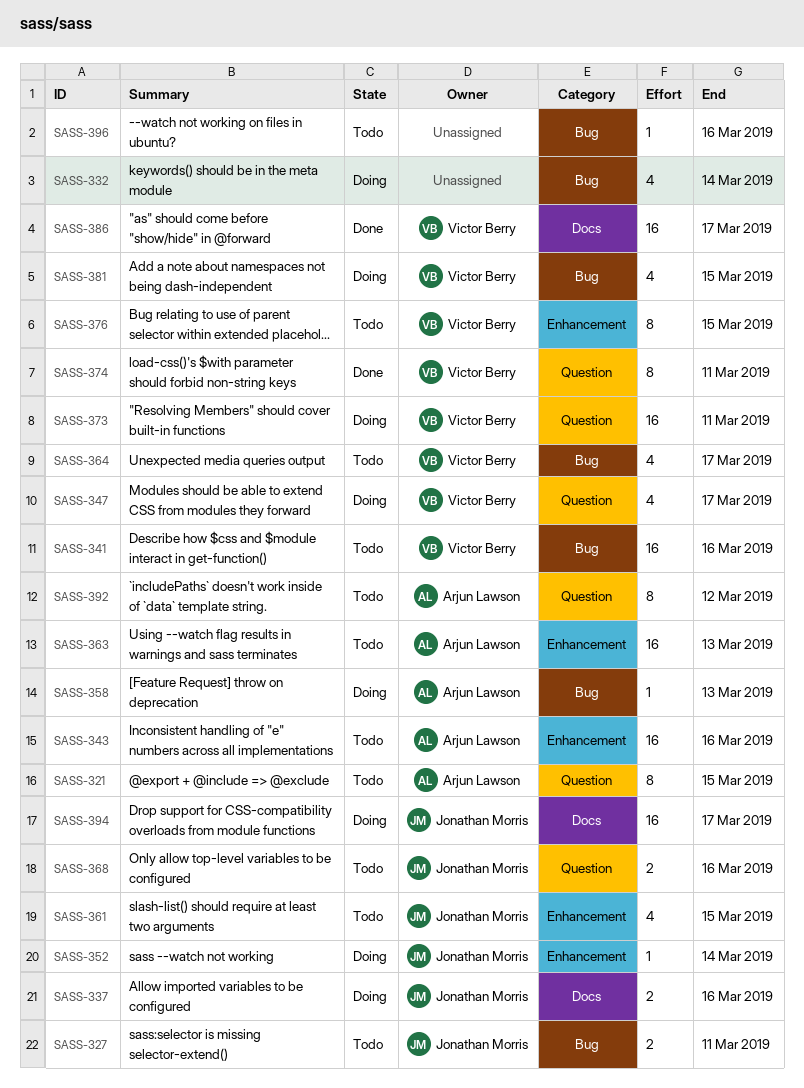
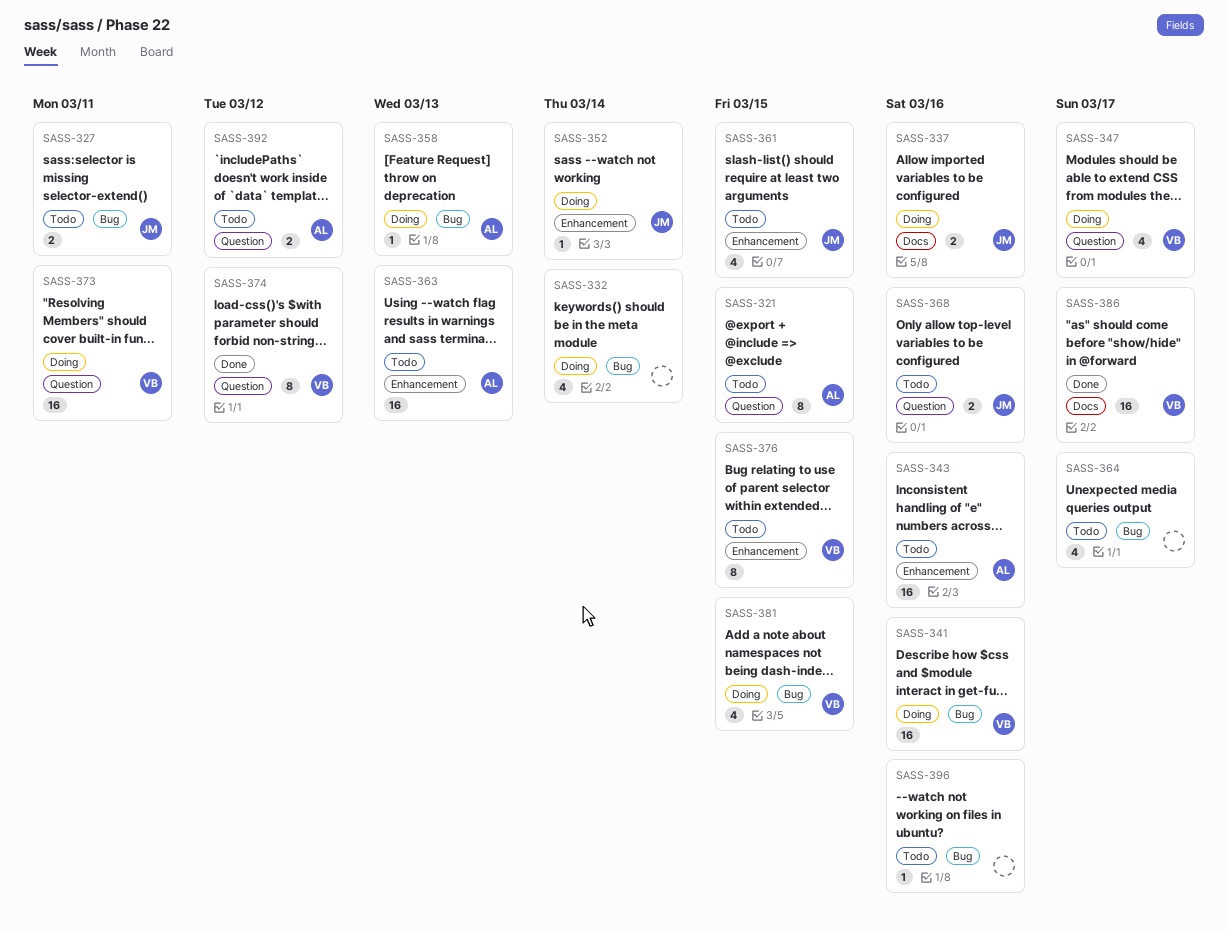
SASS-341, status: Todo -> Doing
SASS-364, owner: Victor Berry -> none
SASS-374, due: Mar 11 -> Mar 12
SASS-392, estimate: 8 -> 2
SASS-394: present -> none

